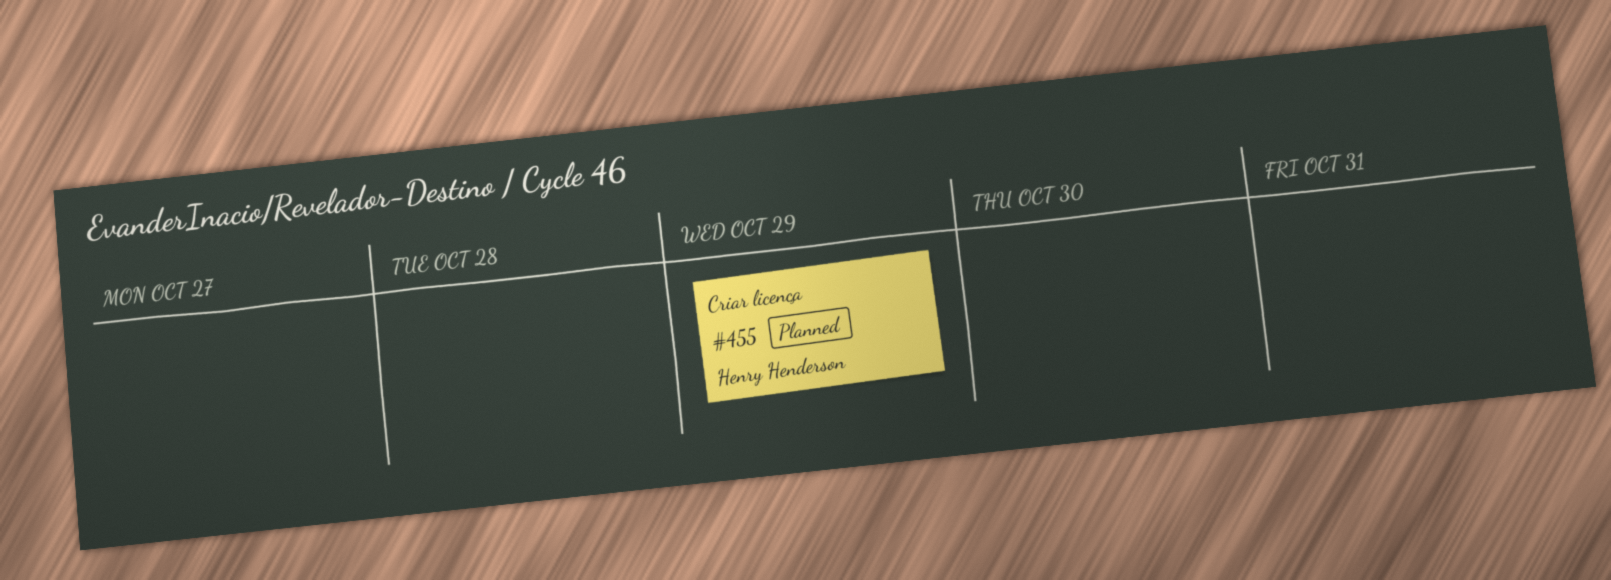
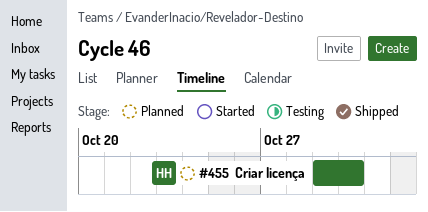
#455, due: Oct 29 -> Oct 30

